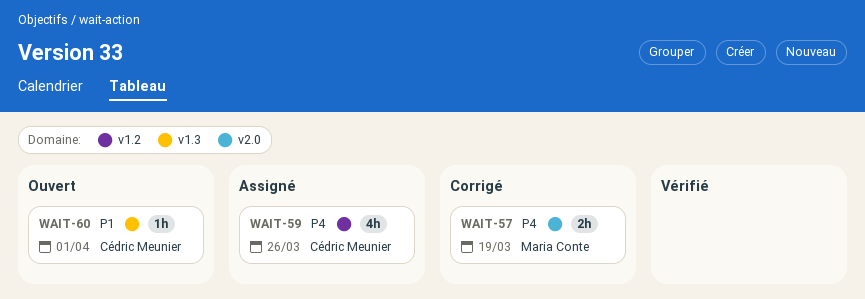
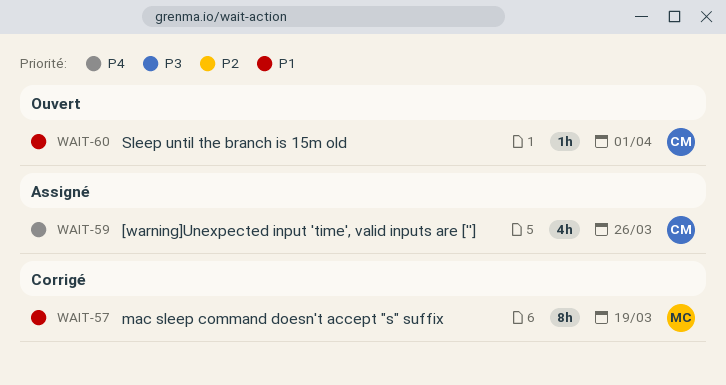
WAIT-57, priority: P4 -> P1
WAIT-57, estimate: 2h -> 8h

